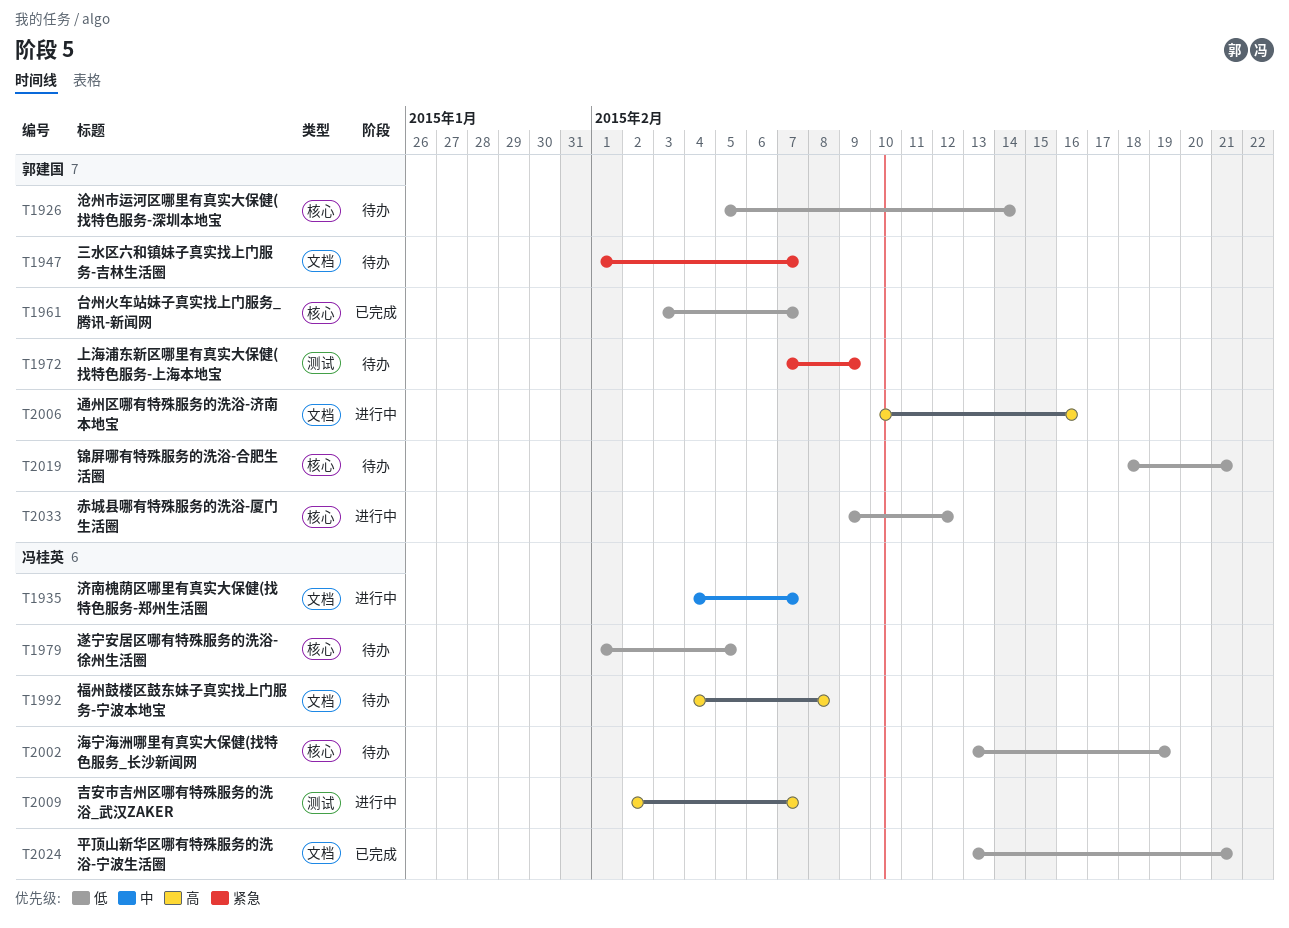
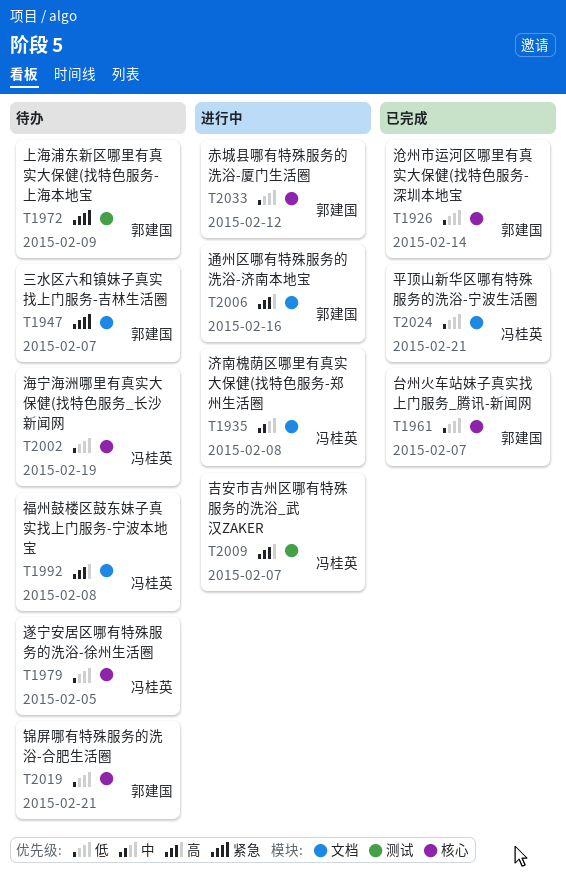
T1926, status: 待办 -> 已完成
T1935, due: Feb 7 -> Feb 8

